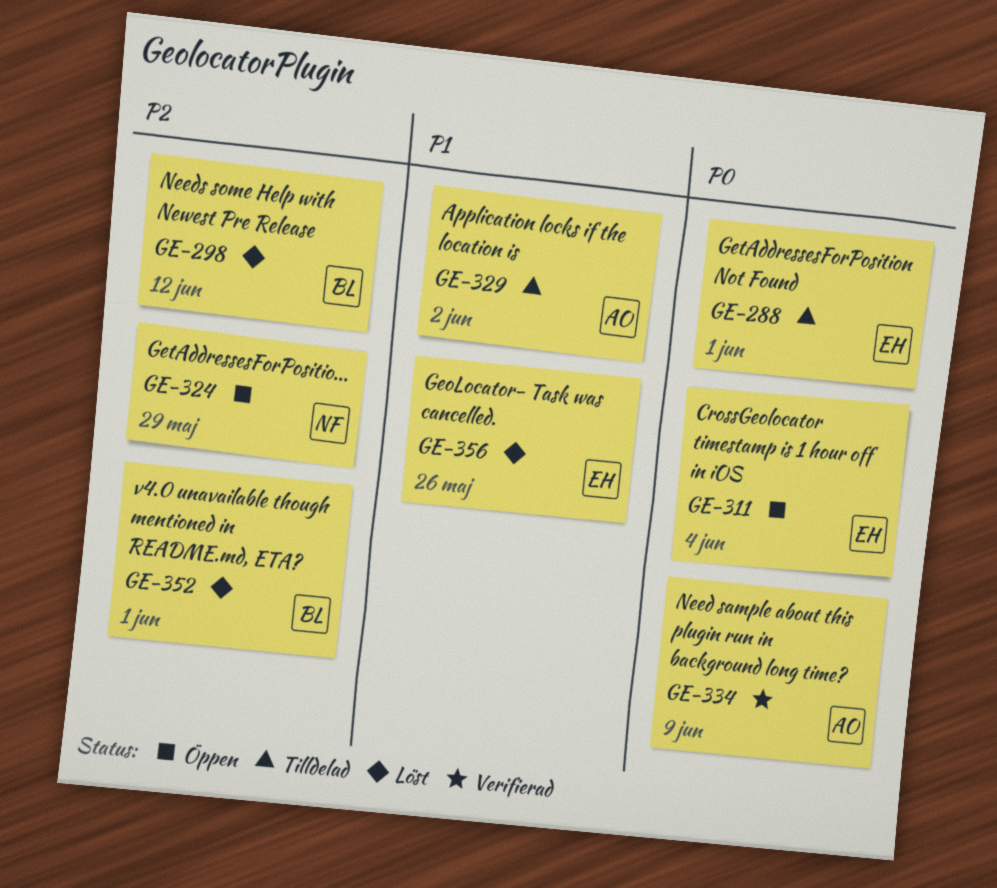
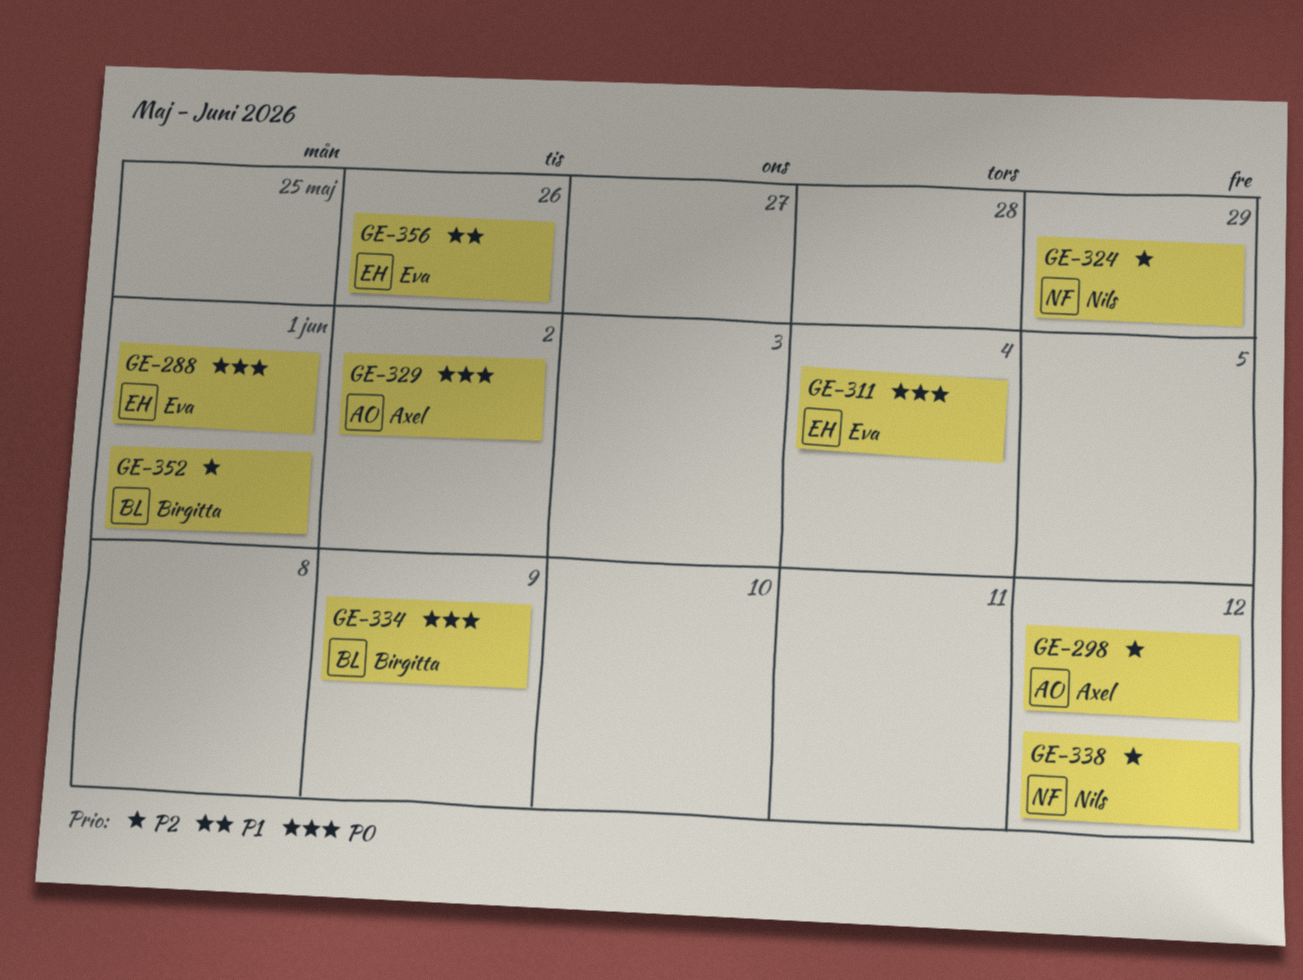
GE-298, owner: Birgitta -> Axel
GE-329, priority: P1 -> P0
GE-334, owner: Axel -> Birgitta
GE-338: none -> present

